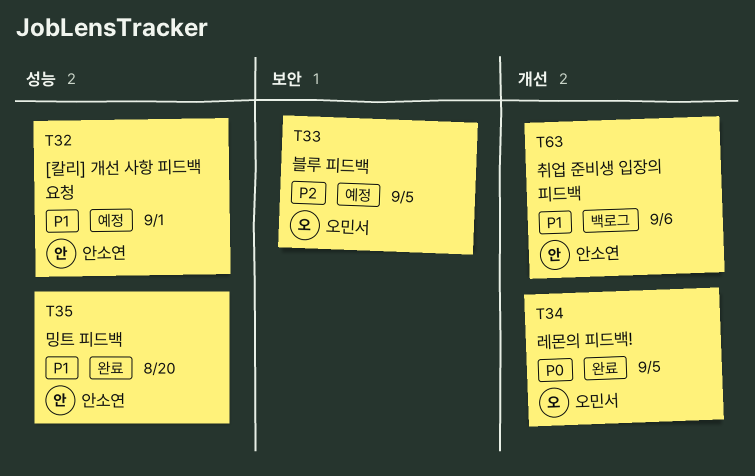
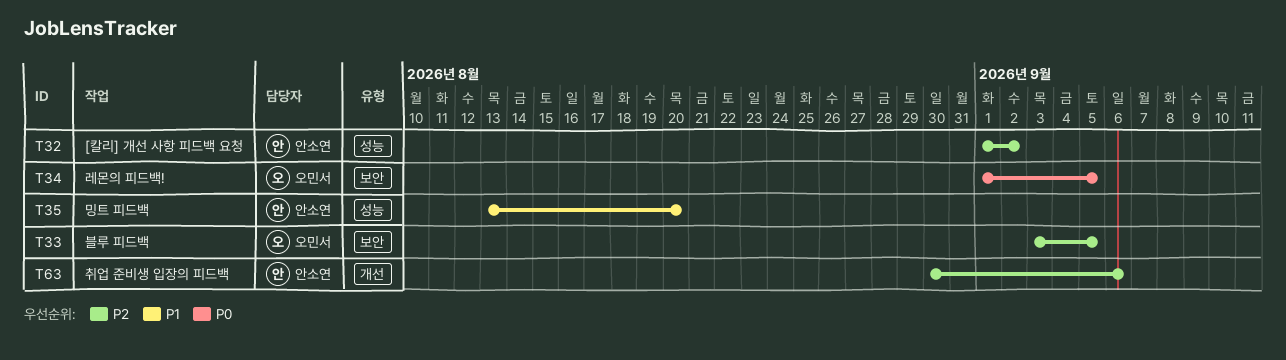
T32, priority: P1 -> P2
T32, due: Sep 1 -> Sep 2
T34, label: 개선 -> 보안
T63, priority: P1 -> P2

